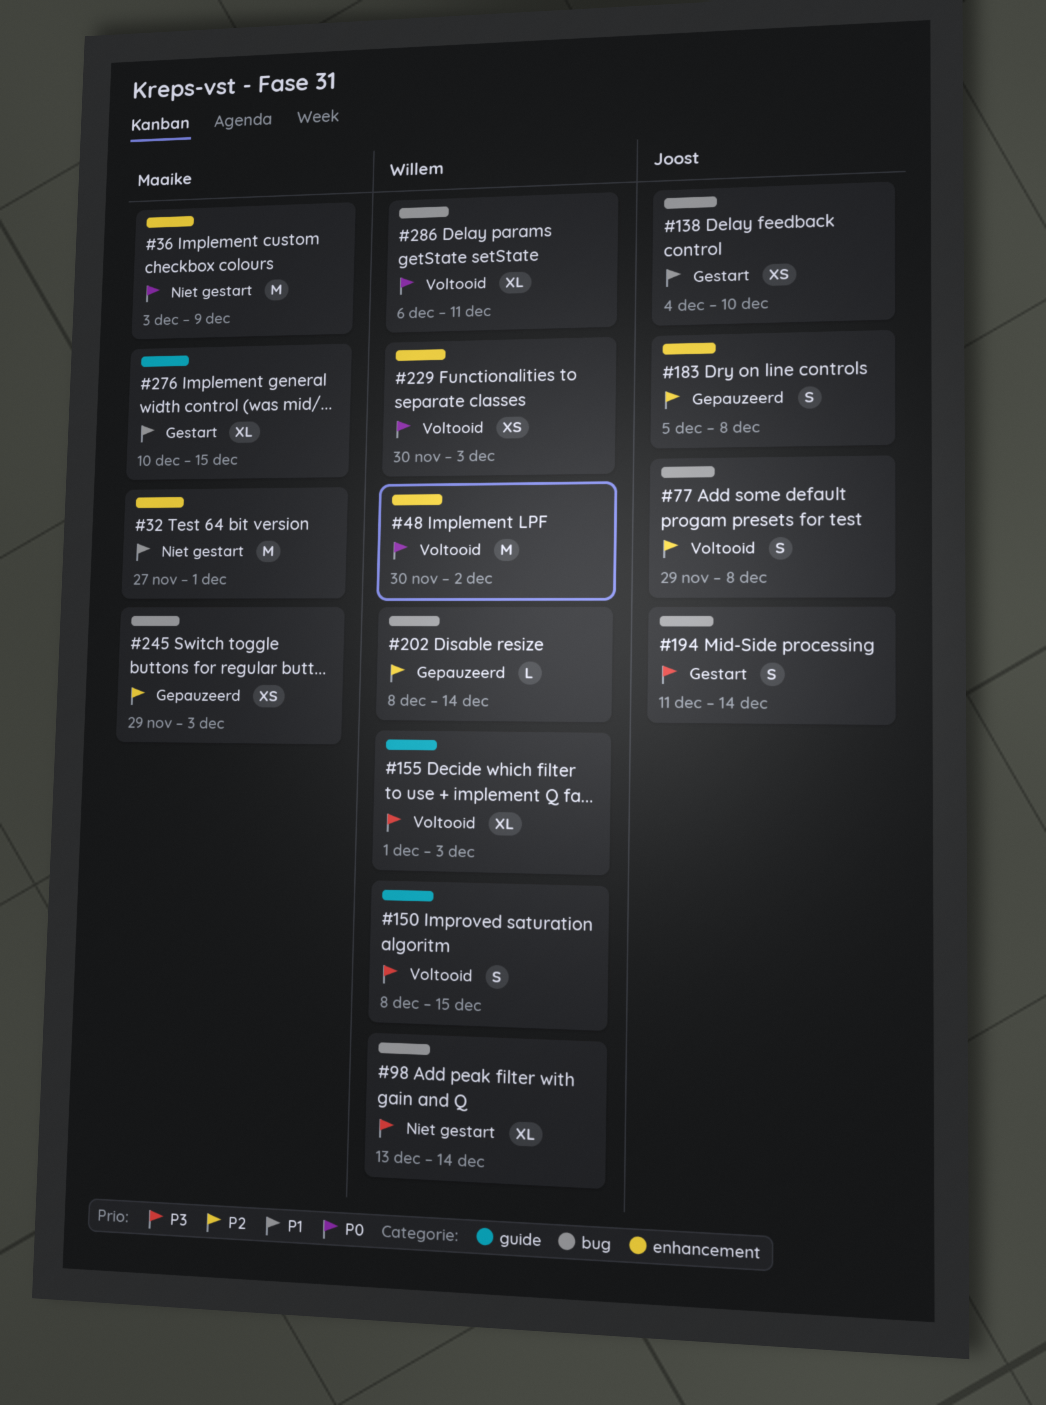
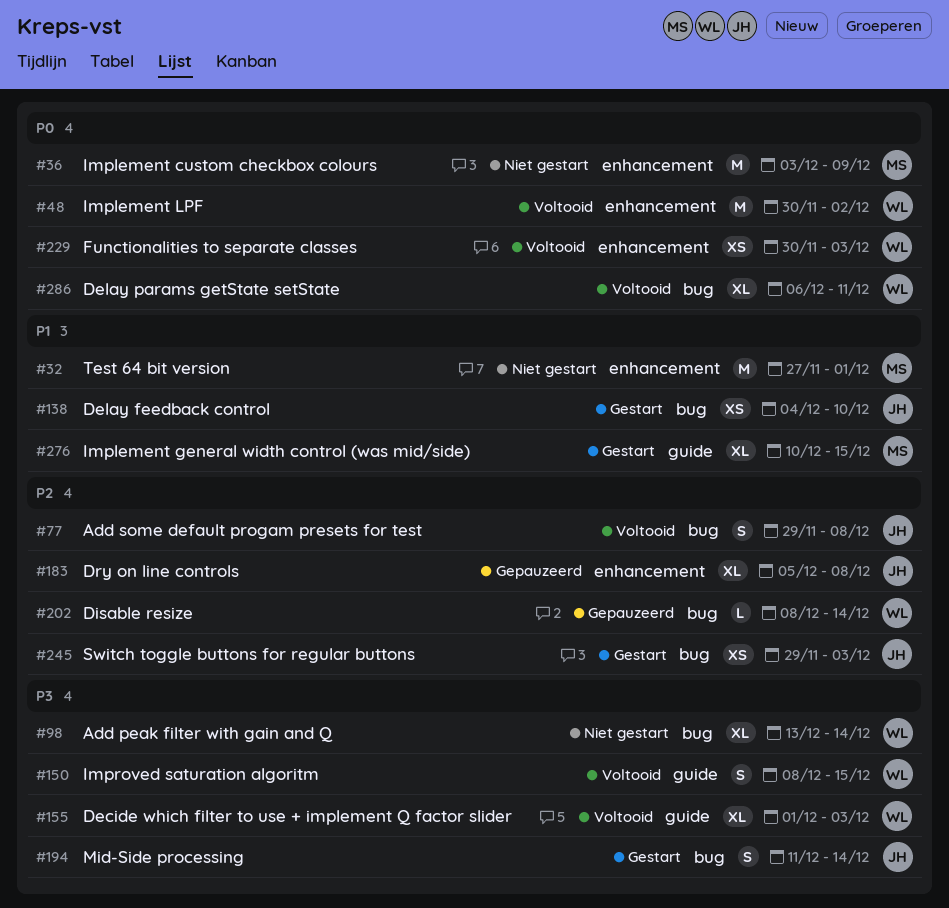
#183, estimate: S -> XL
#245, status: Gepauzeerd -> Gestart
#245, owner: Maaike -> Joost

